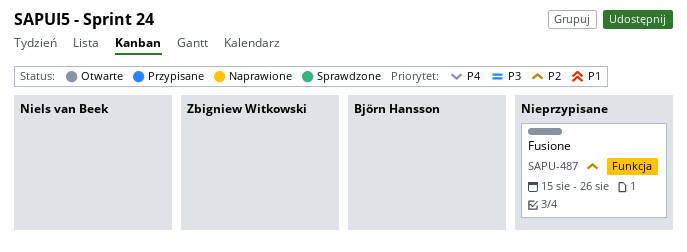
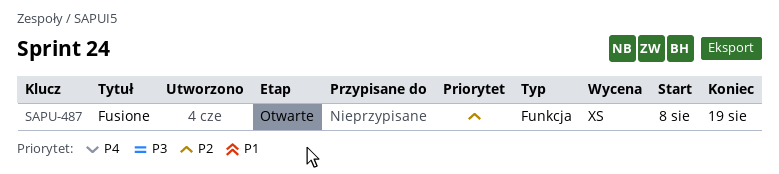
SAPU-487, start: Aug 15 -> Aug 8
SAPU-487, due: Aug 26 -> Aug 19

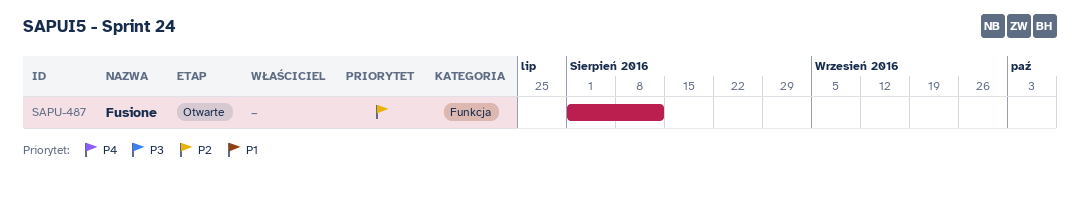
SAPU-487, start: Aug 8 -> Aug 1
SAPU-487, due: Aug 19 -> Aug 12

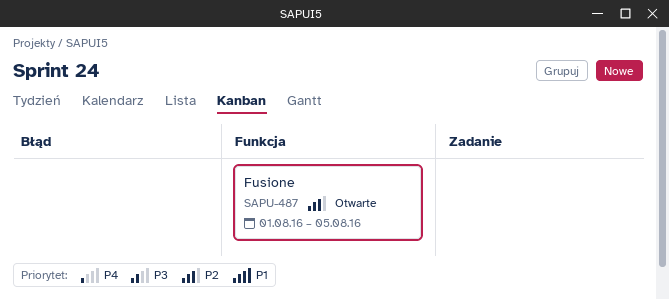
SAPU-487, due: Aug 12 -> Aug 5

